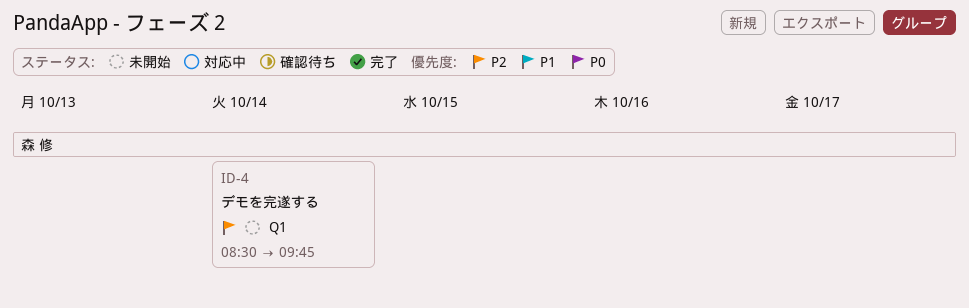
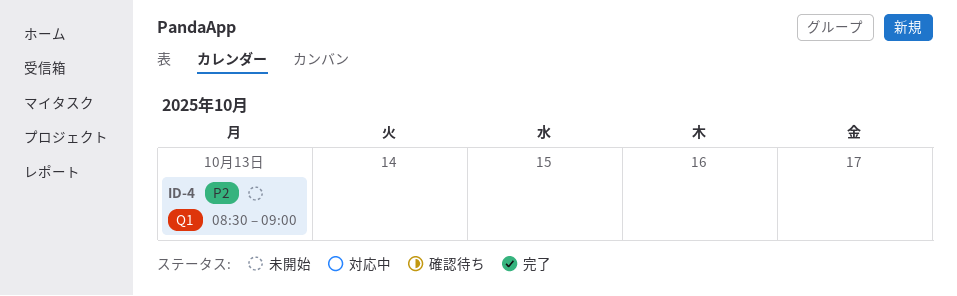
ID-4, day: Oct 14 -> Oct 13
ID-4, ends: 09:45 -> 09:00

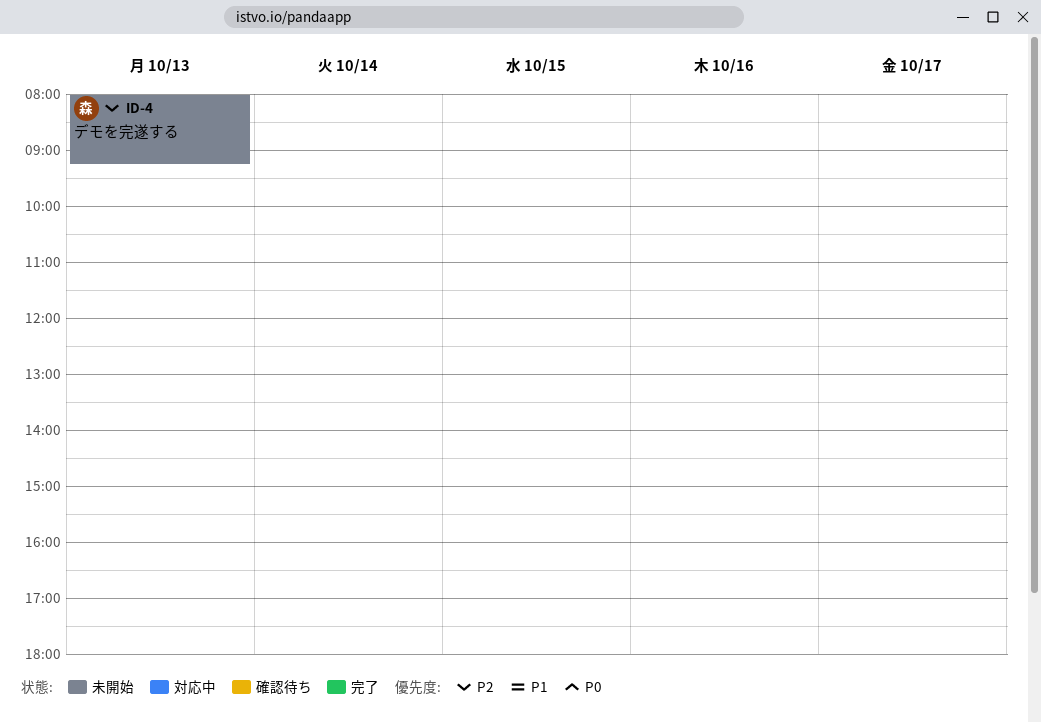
ID-4, begins: 08:30 -> 08:00
ID-4, ends: 09:00 -> 09:15

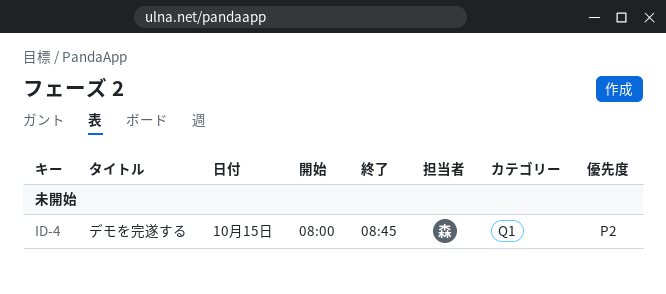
ID-4, day: Oct 13 -> Oct 15
ID-4, ends: 09:15 -> 08:45

